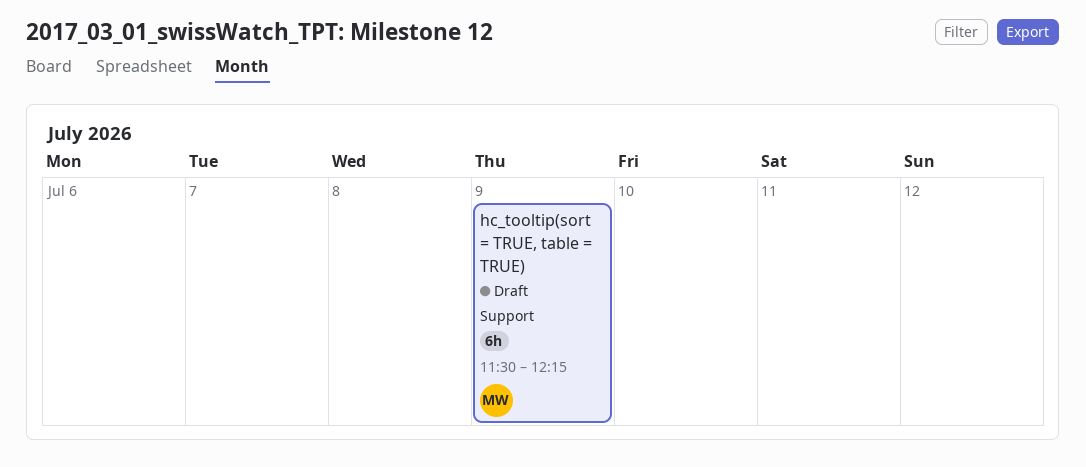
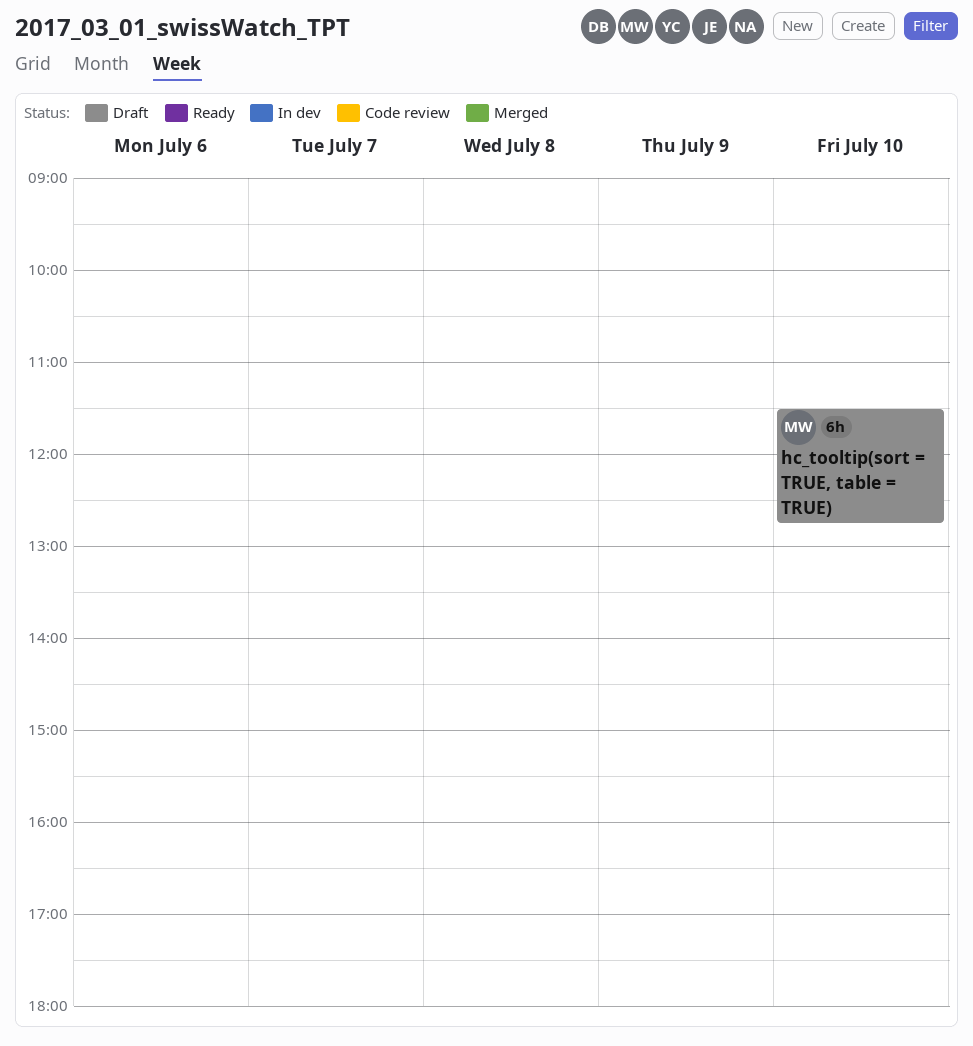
hc_tooltip(sort = TRUE, table = TRUE), day: Jul 9 -> Jul 10
hc_tooltip(sort = TRUE, table = TRUE), ends: 12:15 -> 12:45

